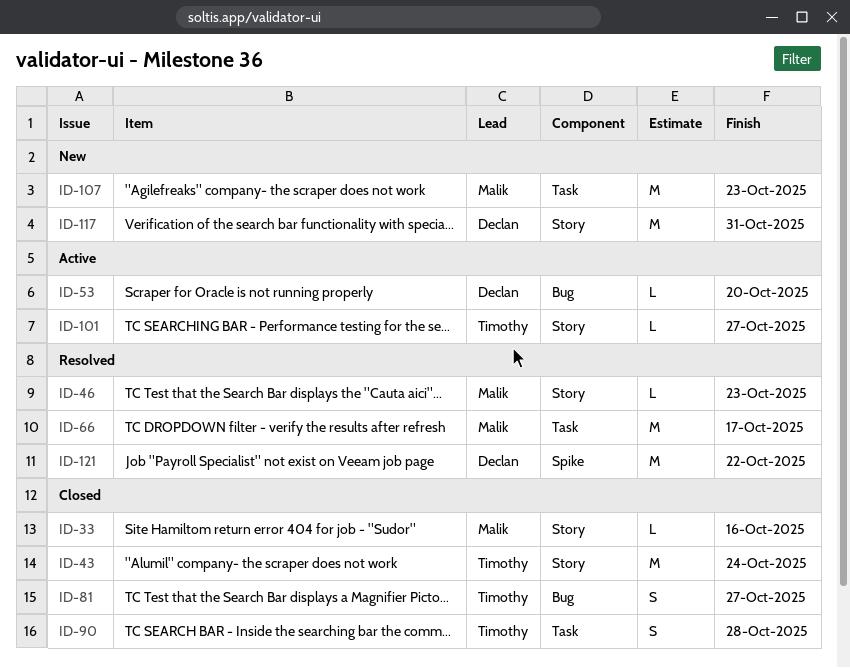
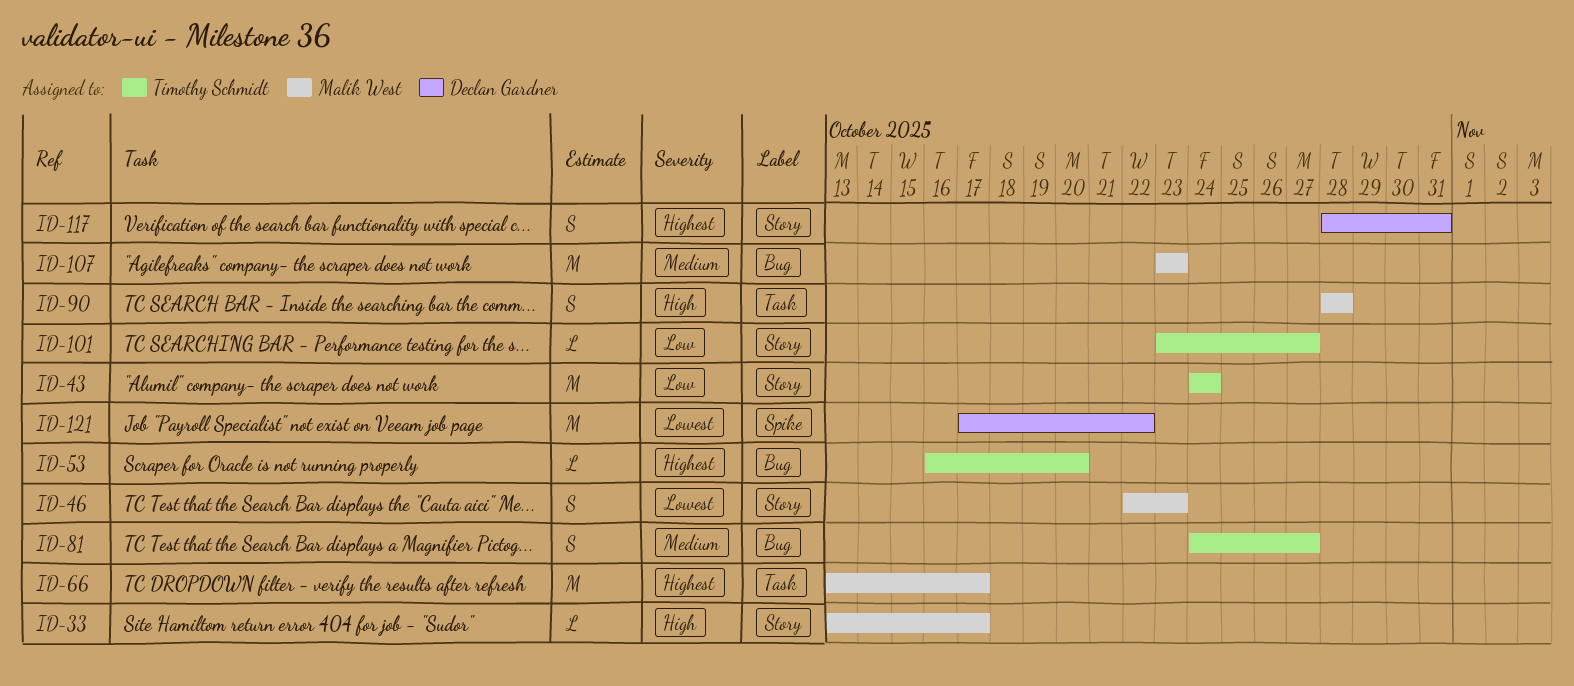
ID-33, due: Oct 16 -> Oct 17
ID-46, estimate: L -> S
ID-53, owner: Declan Gardner -> Timothy Schmidt
ID-90, owner: Timothy Schmidt -> Malik West
ID-107, label: Task -> Bug
ID-117, estimate: M -> S

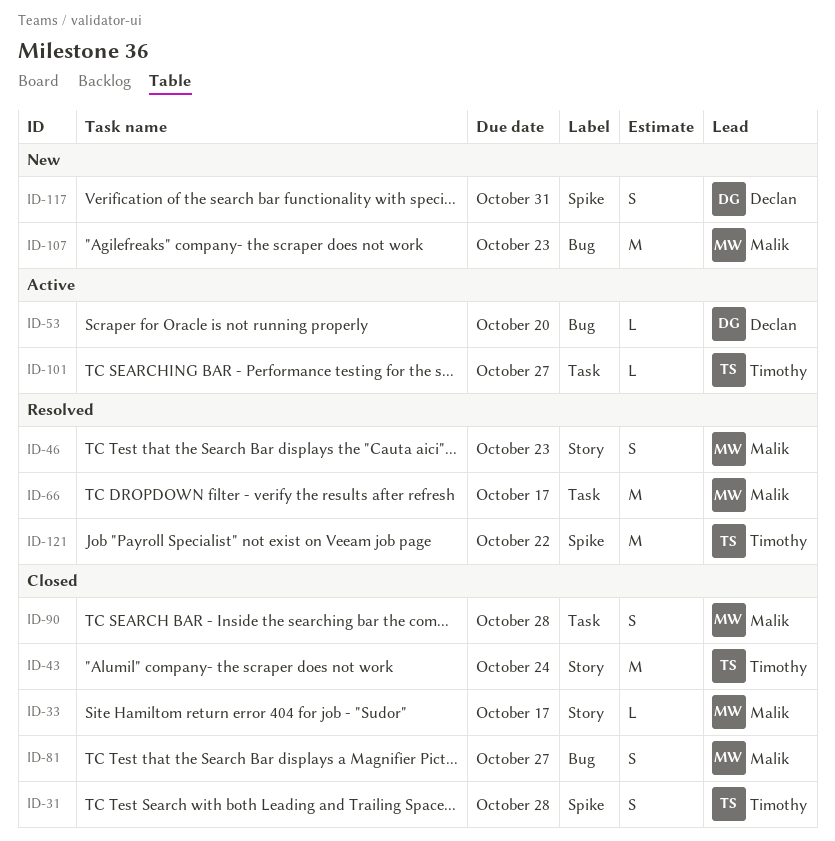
ID-31: none -> present
ID-53, owner: Timothy Schmidt -> Declan Gardner
ID-81, owner: Timothy Schmidt -> Malik West
ID-101, label: Story -> Task
ID-117, label: Story -> Spike
ID-121, owner: Declan Gardner -> Timothy Schmidt

